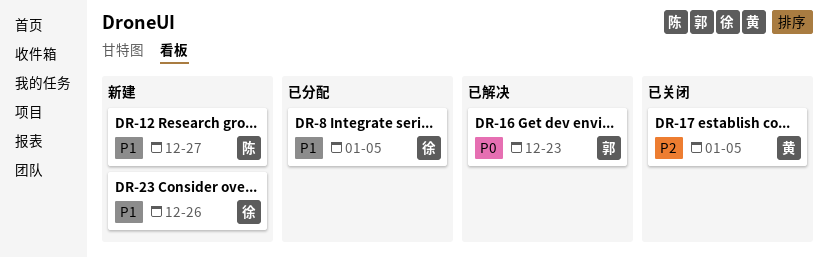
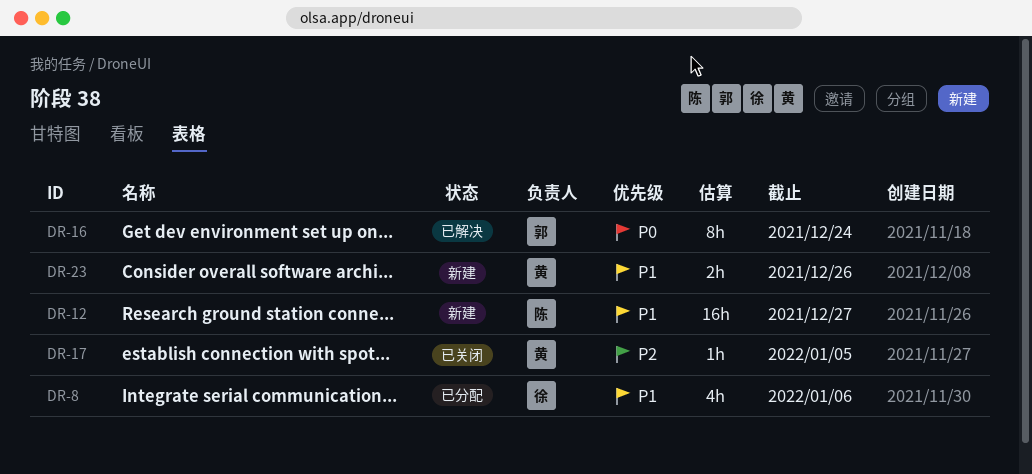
DR-8, due: Jan 5 -> Jan 6
DR-16, due: Dec 23 -> Dec 24
DR-23, owner: 徐 -> 黄

